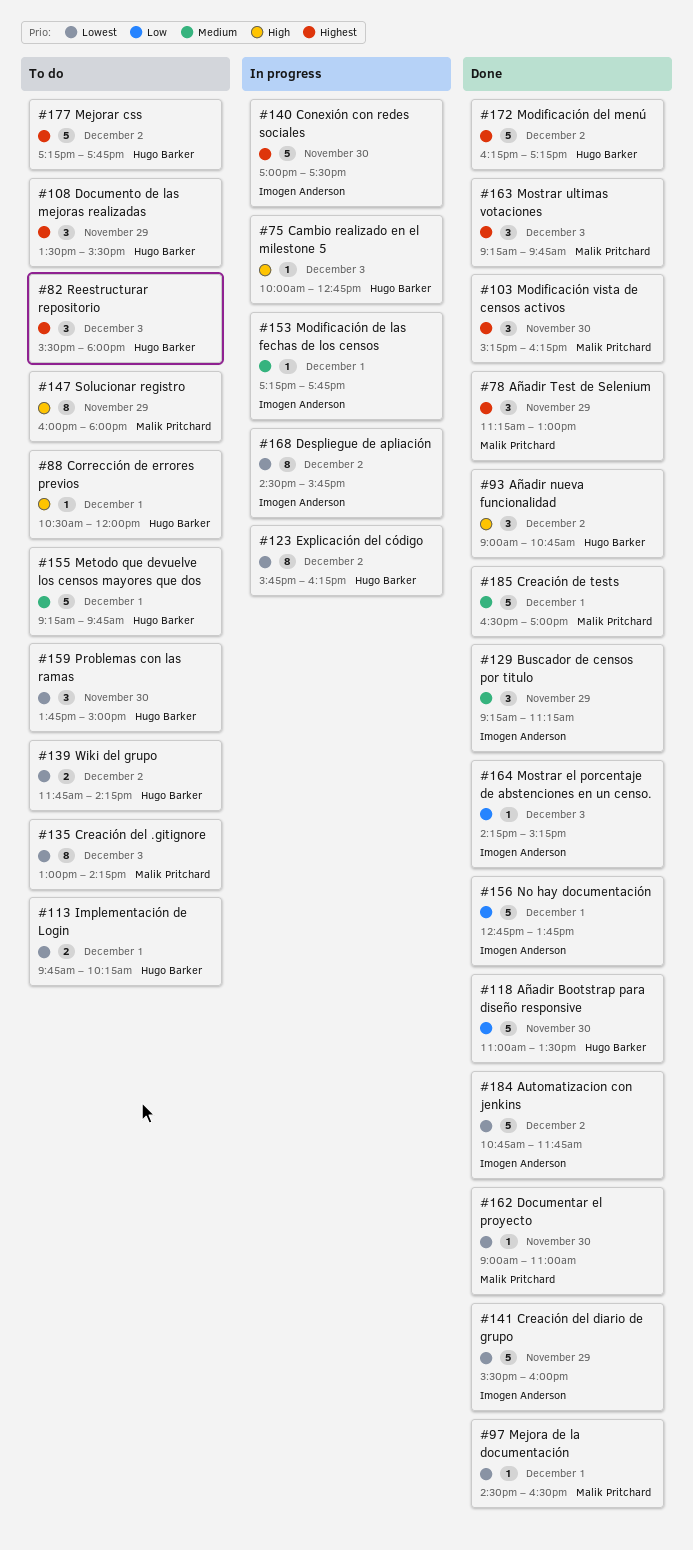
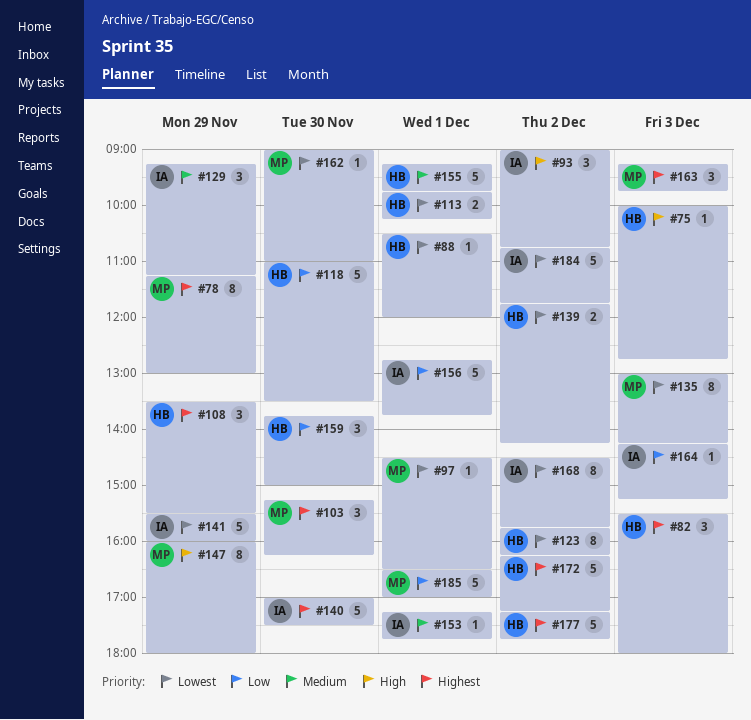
#78, estimate: 3 -> 8
#88, priority: High -> Lowest
#93, owner: Hugo Barker -> Imogen Anderson
#159, priority: Lowest -> Low
#185, priority: Medium -> Low

